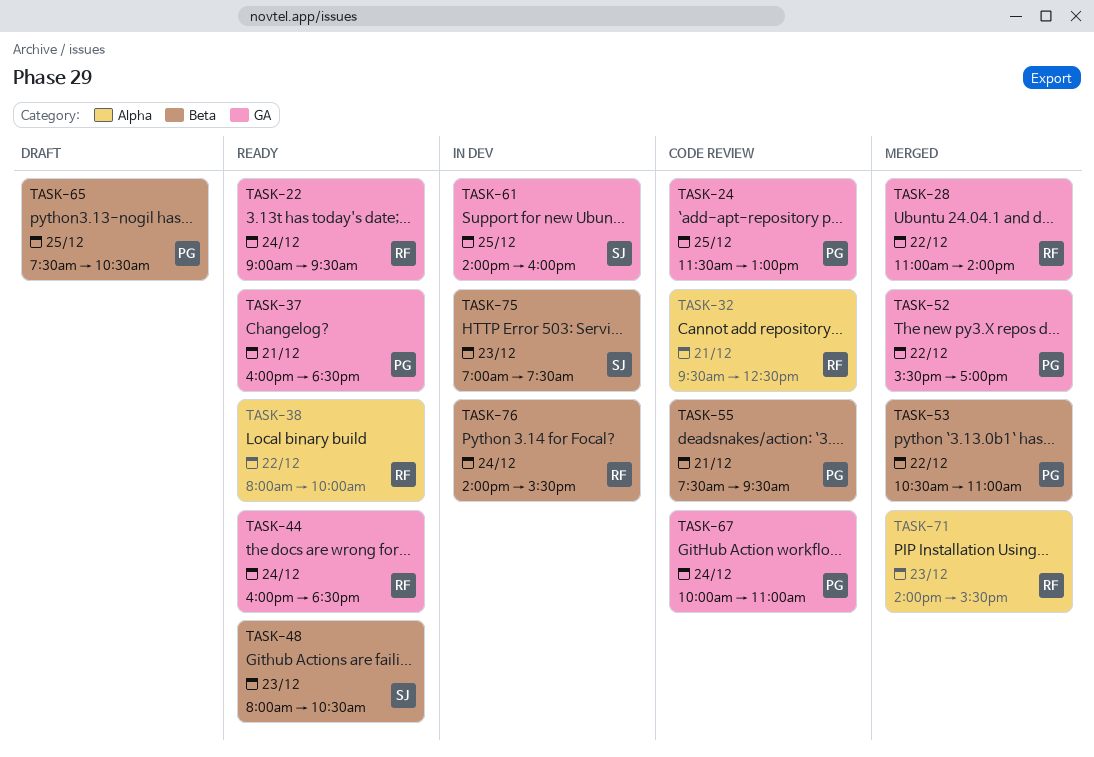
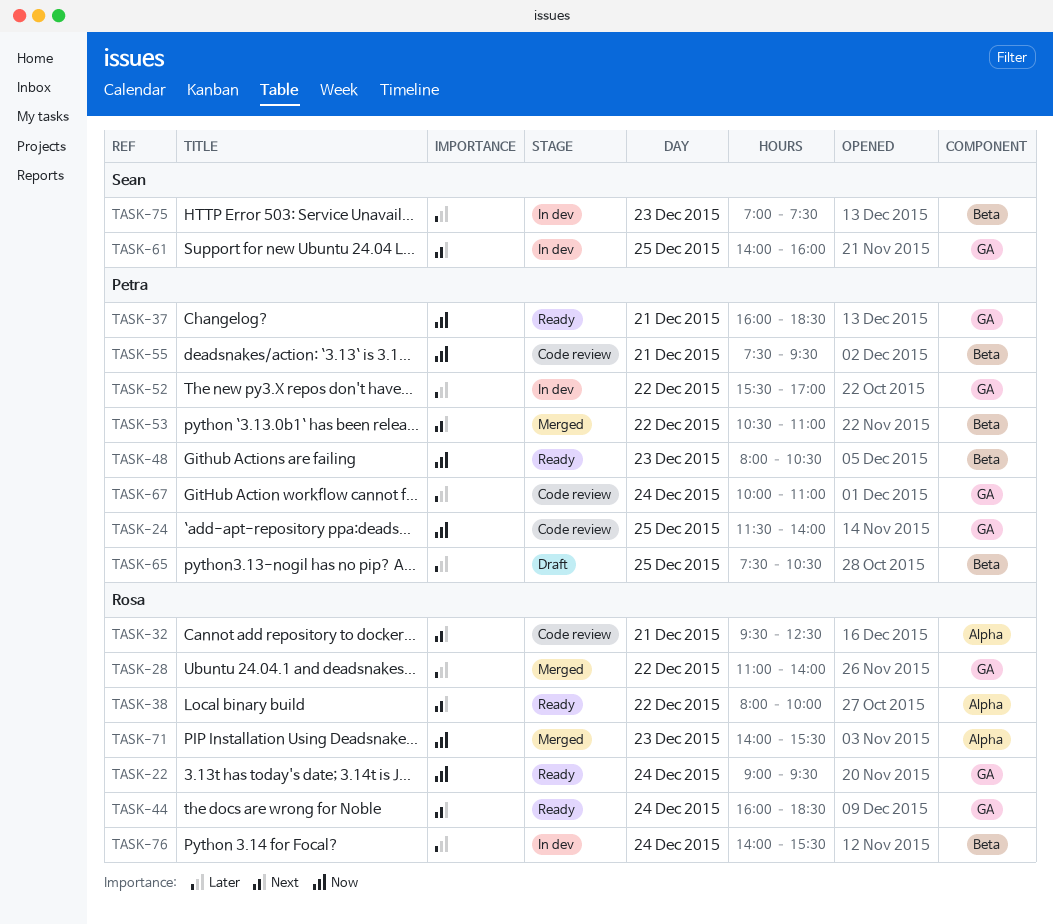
TASK-24, ends: 13:00 -> 14:00
TASK-48, owner: Sean -> Petra
TASK-52, status: Merged -> In dev

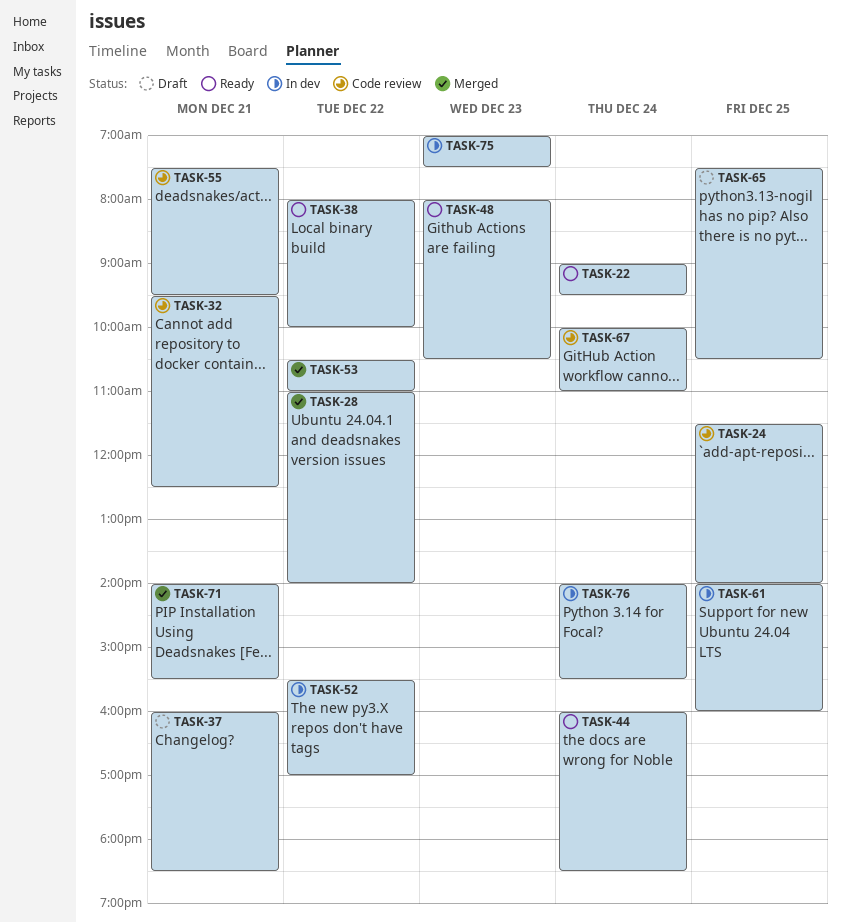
TASK-37, status: Ready -> Draft
TASK-71, day: Dec 23 -> Dec 21

